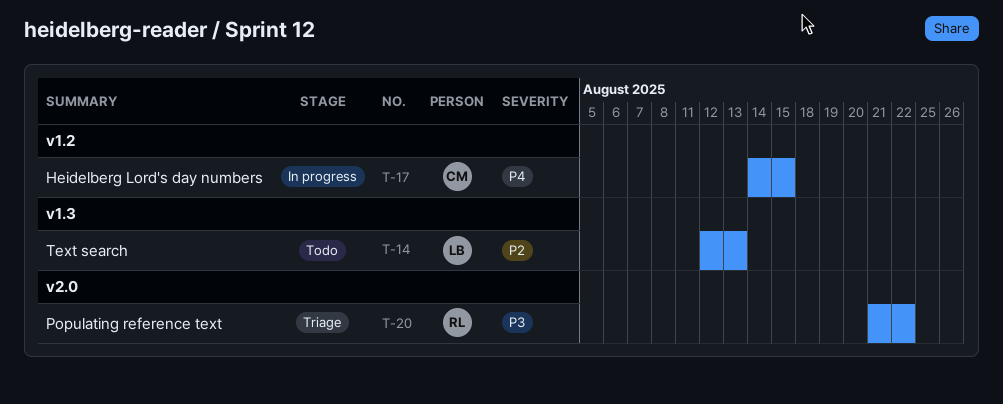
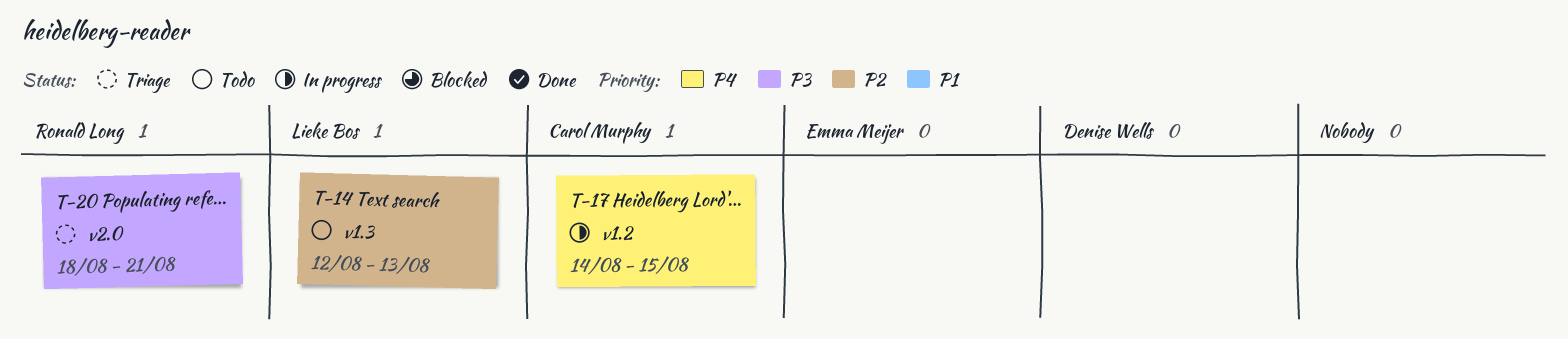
T-20, start: Aug 21 -> Aug 18
T-20, due: Aug 22 -> Aug 21

